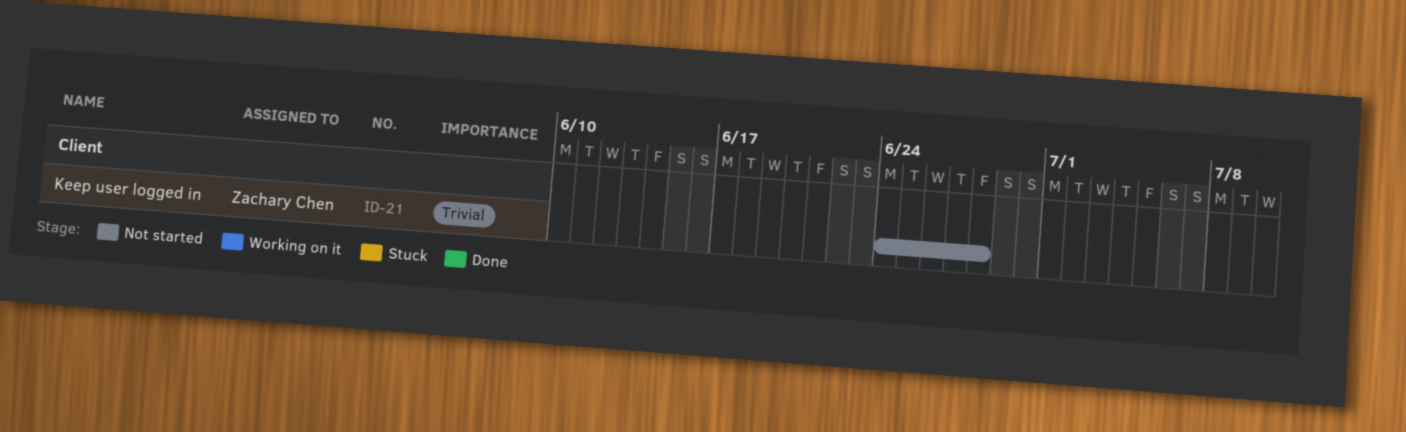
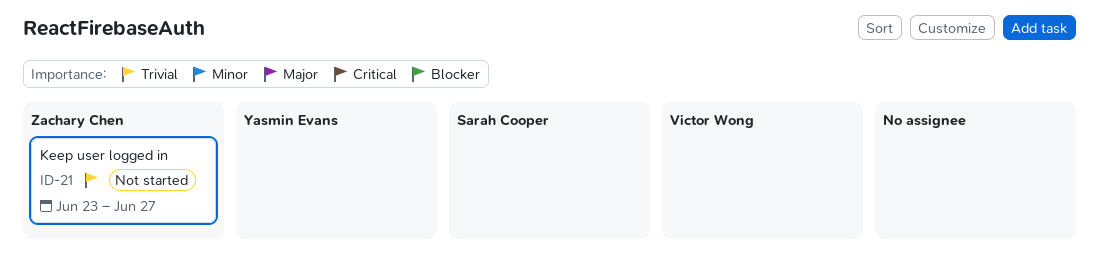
ID-21, start: Jun 24 -> Jun 23
ID-21, due: Jun 28 -> Jun 27

